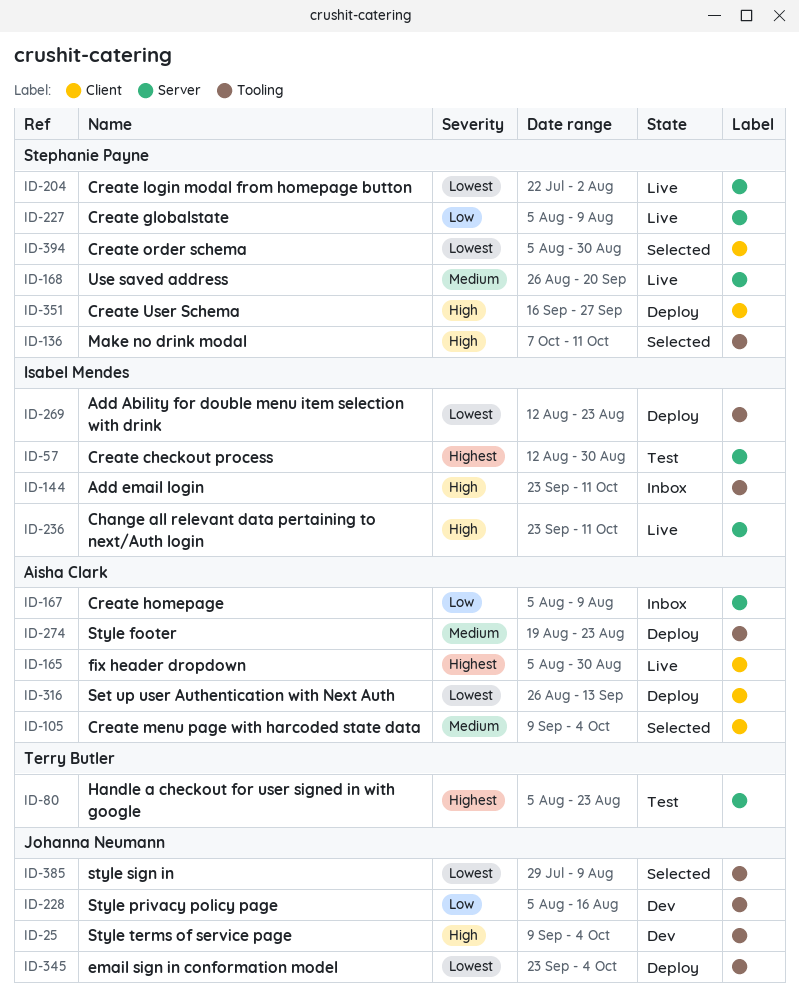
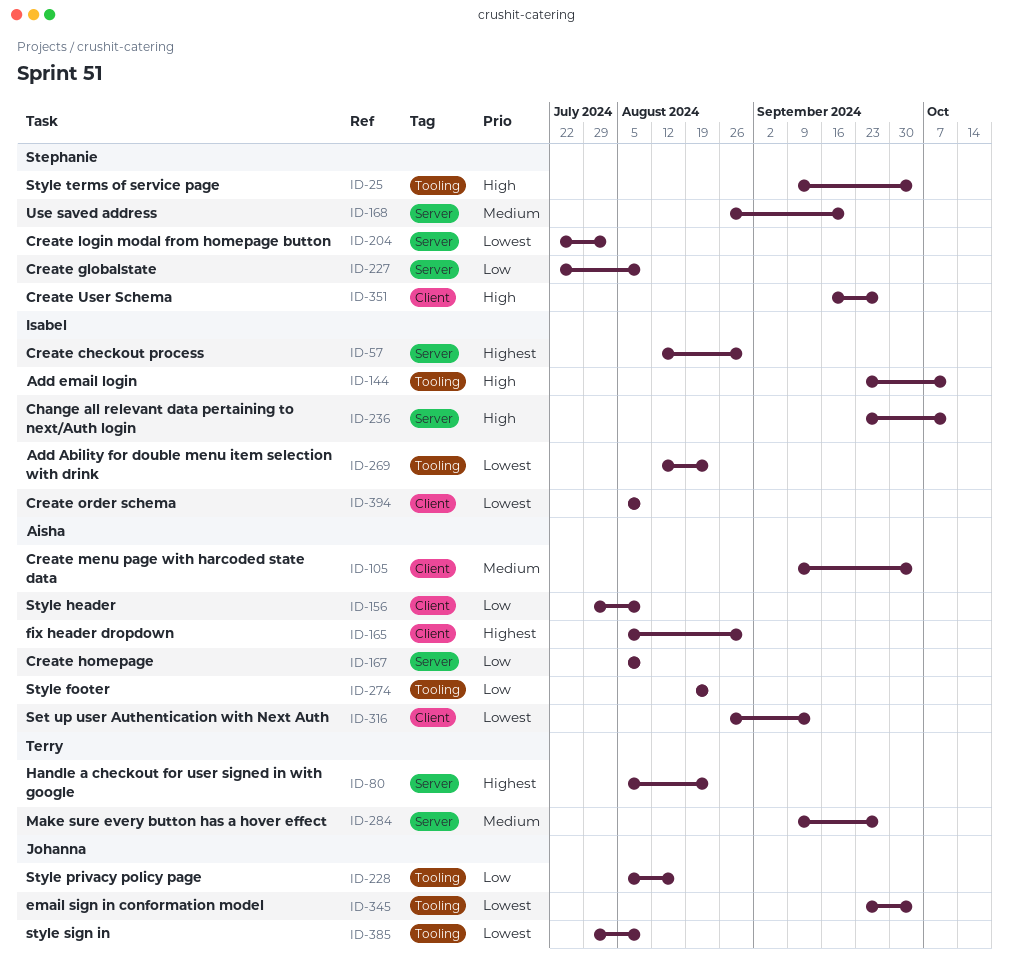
ID-25, owner: Johanna Neumann -> Stephanie Payne
ID-136: present -> none
ID-156: none -> present
ID-227, start: Aug 5 -> Jul 22
ID-274, priority: Medium -> Low
ID-284: none -> present
ID-394, owner: Stephanie Payne -> Isabel Mendes
ID-394, due: Aug 30 -> Aug 9

